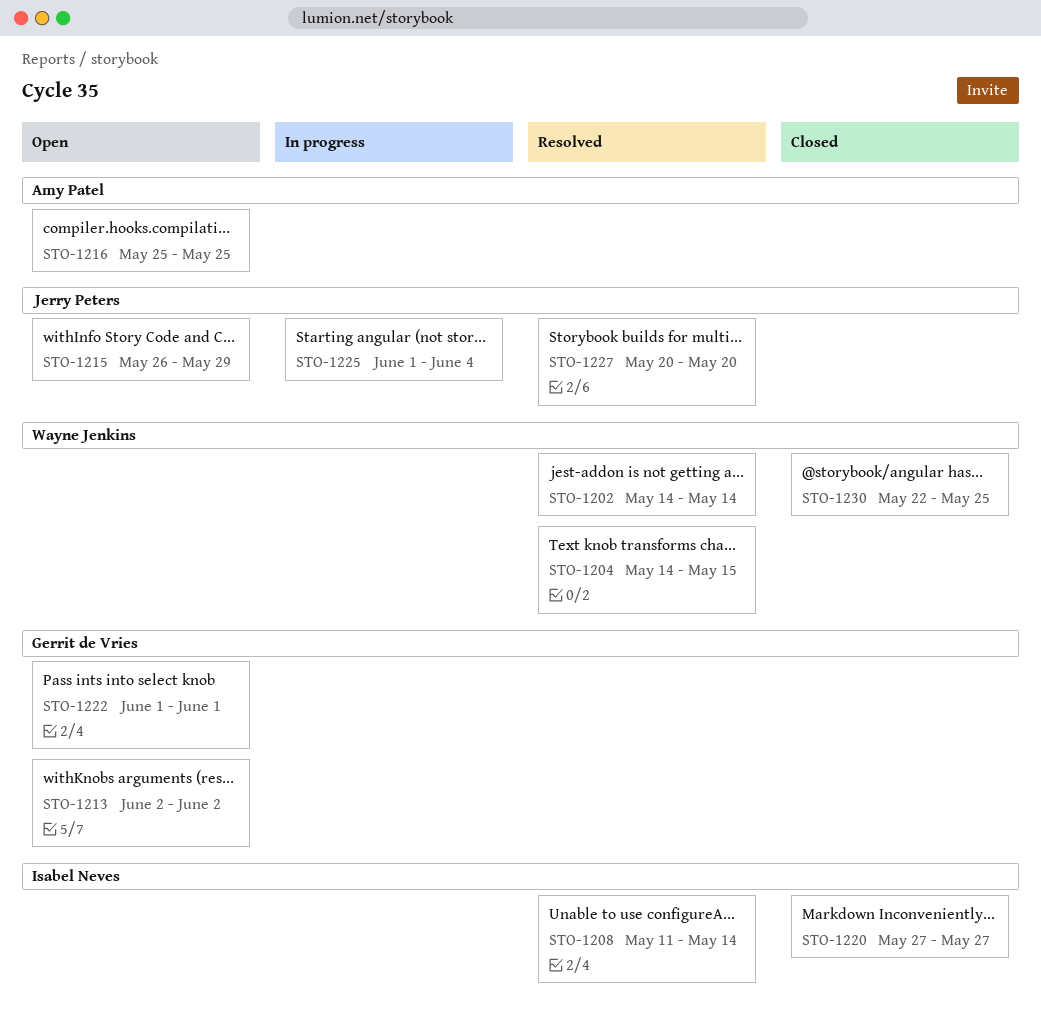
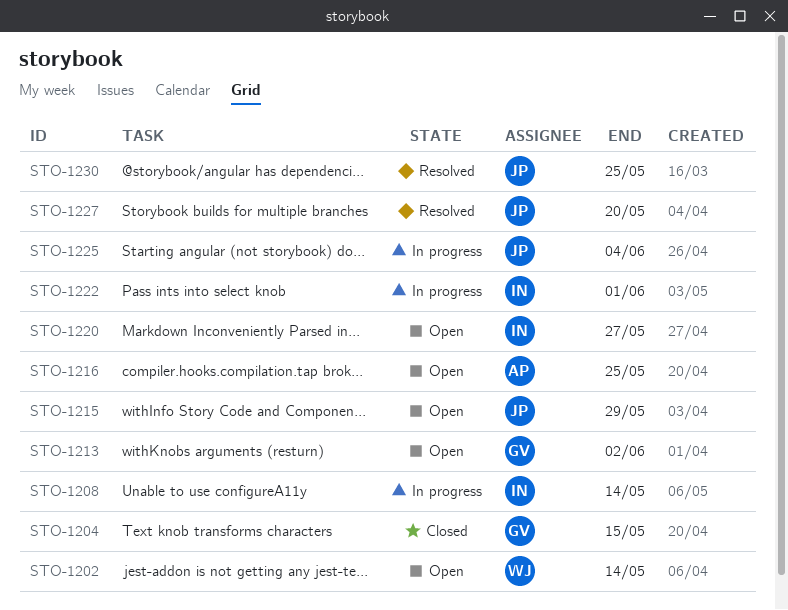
STO-1202, status: Resolved -> Open
STO-1204, status: Resolved -> Closed
STO-1204, owner: Wayne Jenkins -> Gerrit de Vries
STO-1208, status: Resolved -> In progress
STO-1220, status: Closed -> Open
STO-1222, status: Open -> In progress
STO-1222, owner: Gerrit de Vries -> Isabel Neves
STO-1230, status: Closed -> Resolved
STO-1230, owner: Wayne Jenkins -> Jerry Peters

